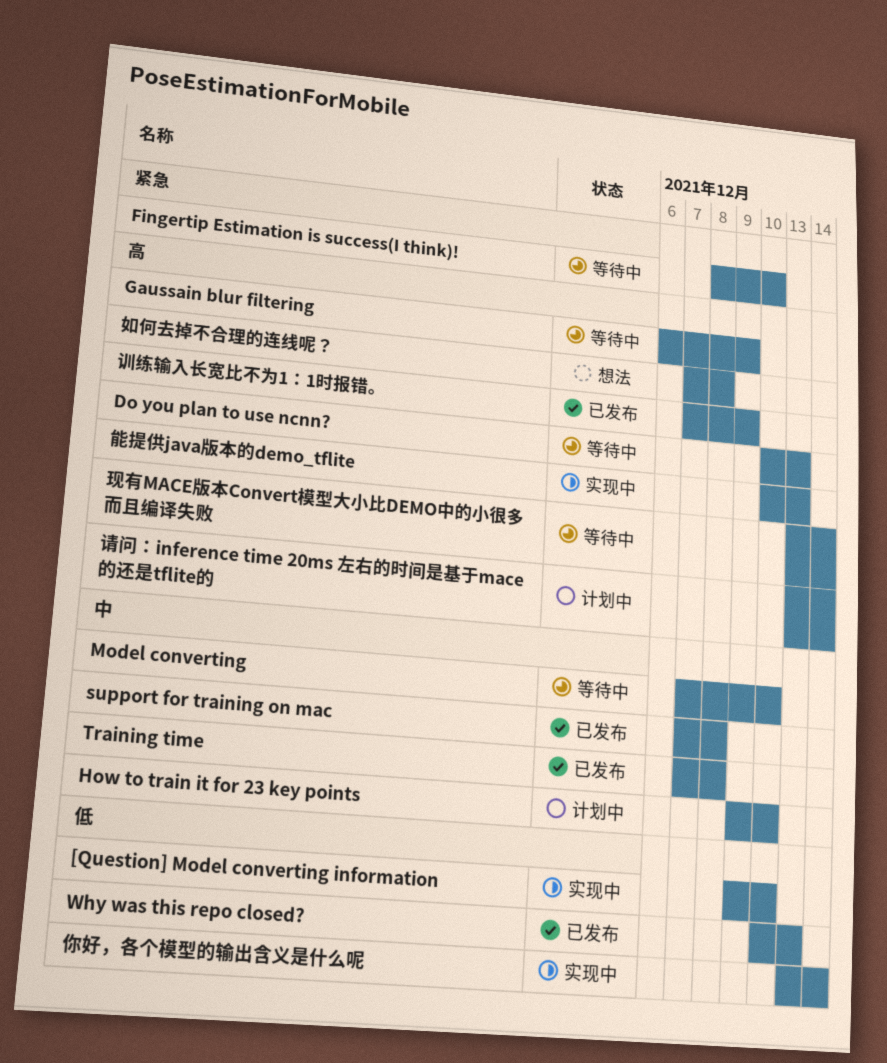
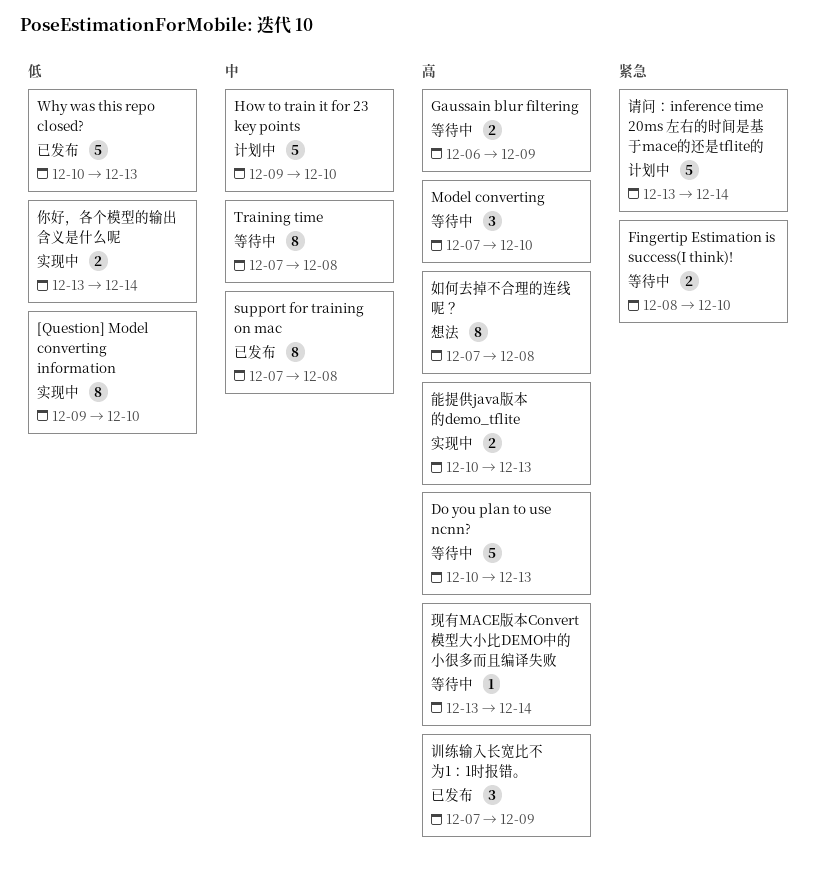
Model converting, priority: 中 -> 高
Training time, status: 已发布 -> 等待中
请问：inference time 20ms 左右的时间是基于mace的还是tflite的, priority: 高 -> 紧急

